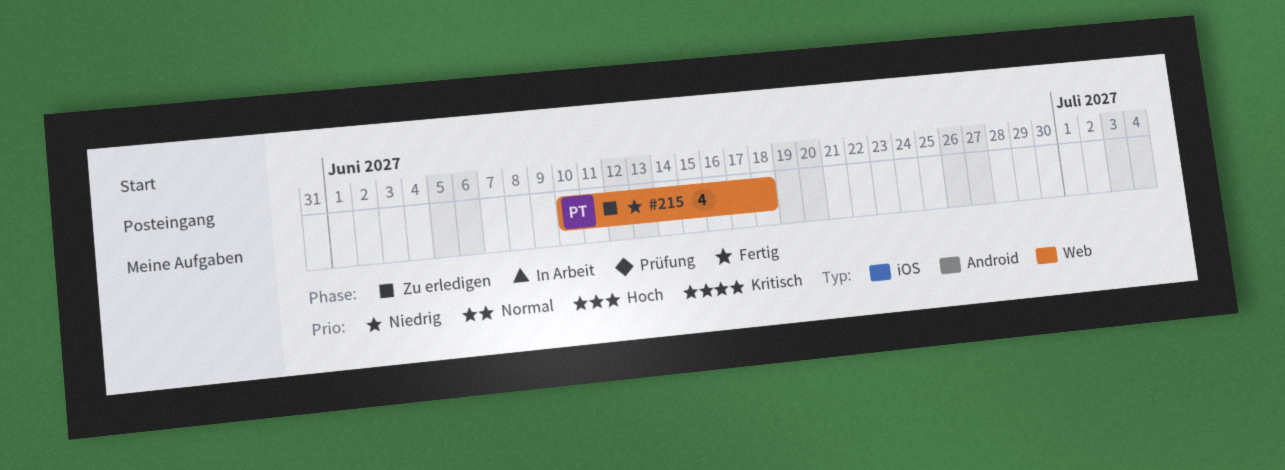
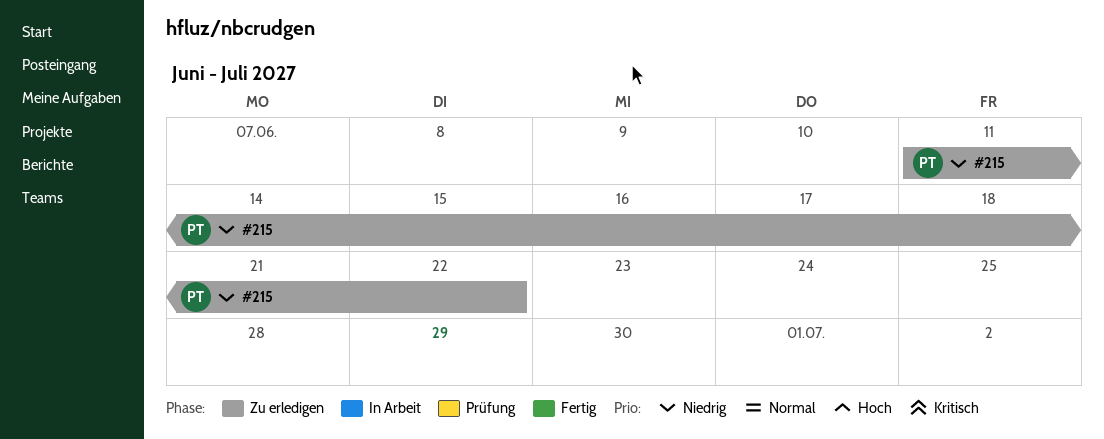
#215, start: Jun 10 -> Jun 11
#215, due: Jun 18 -> Jun 22

